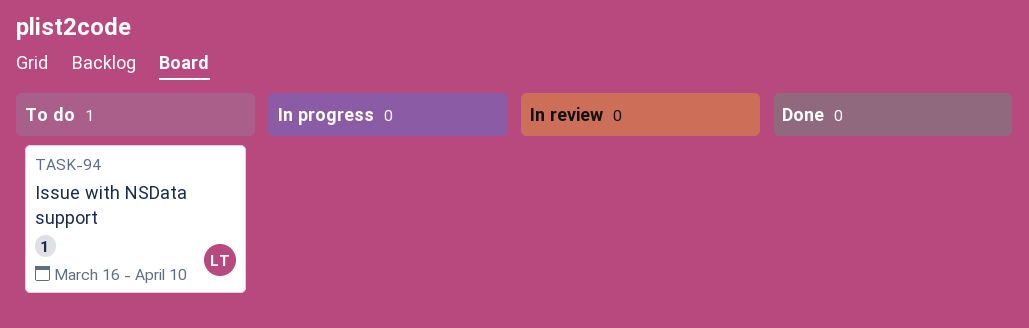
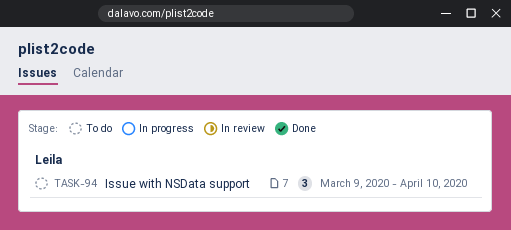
TASK-94, estimate: 1 -> 3
TASK-94, start: Mar 16 -> Mar 9

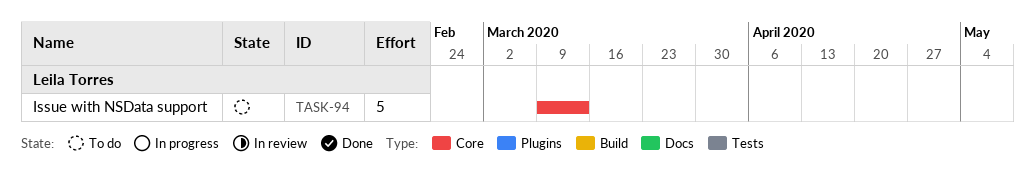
TASK-94, estimate: 3 -> 5
TASK-94, due: Apr 10 -> Mar 13

